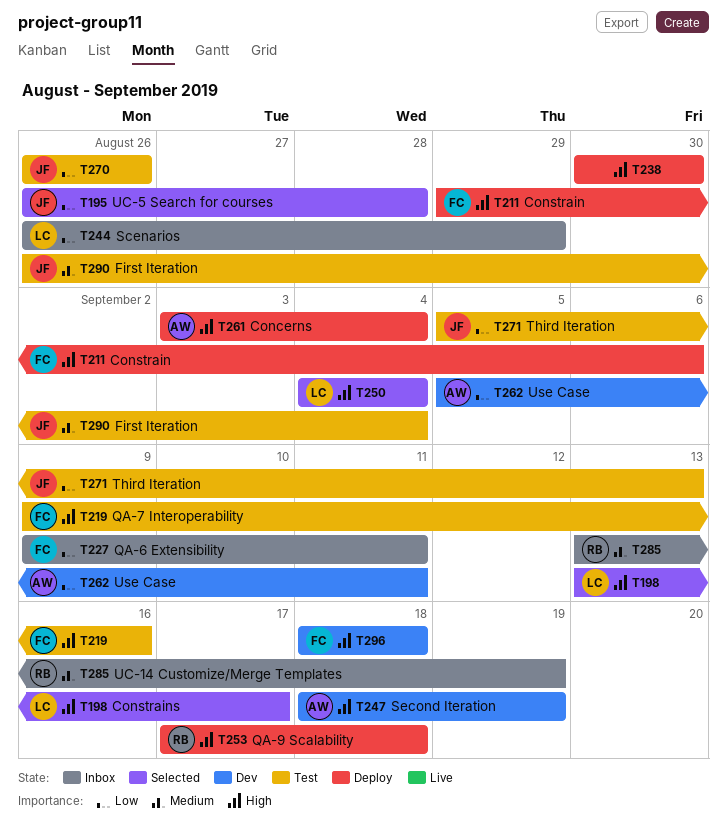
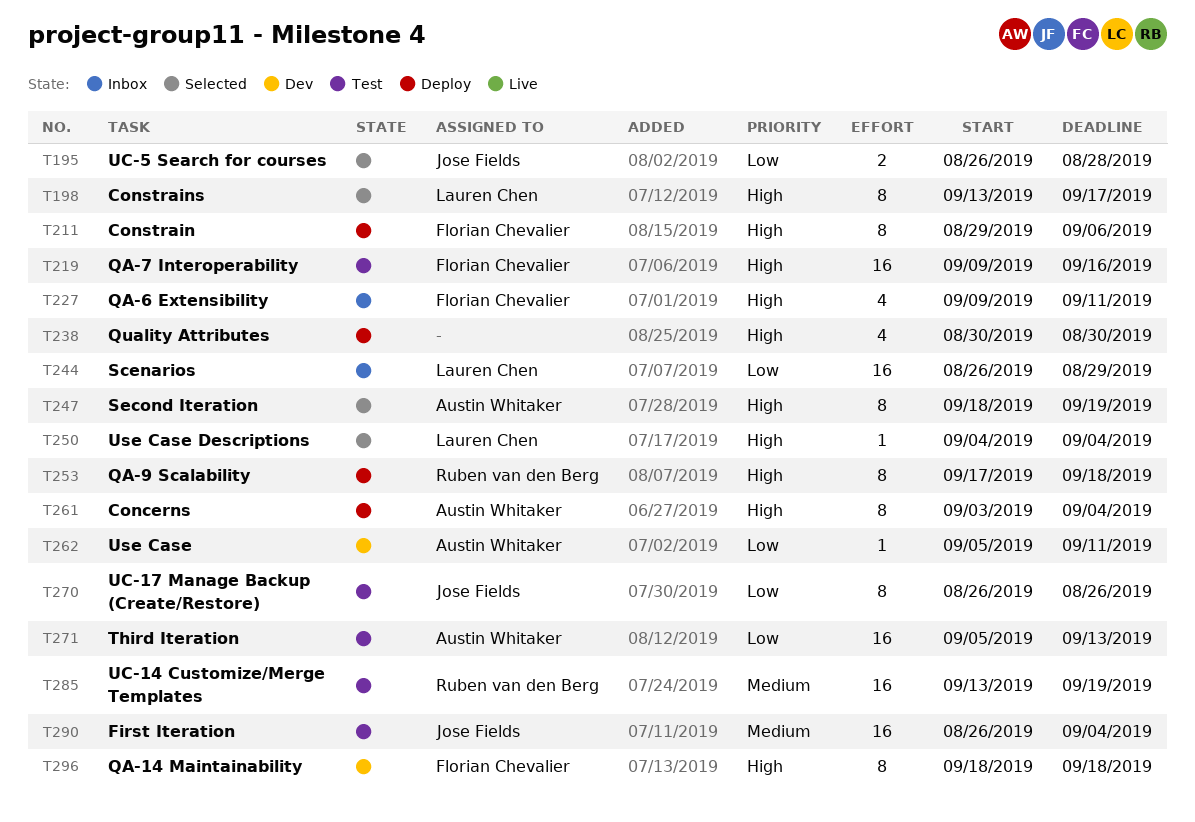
T227, priority: Low -> High
T247, status: Dev -> Selected
T271, owner: Jose Fields -> Austin Whitaker
T285, status: Inbox -> Test

